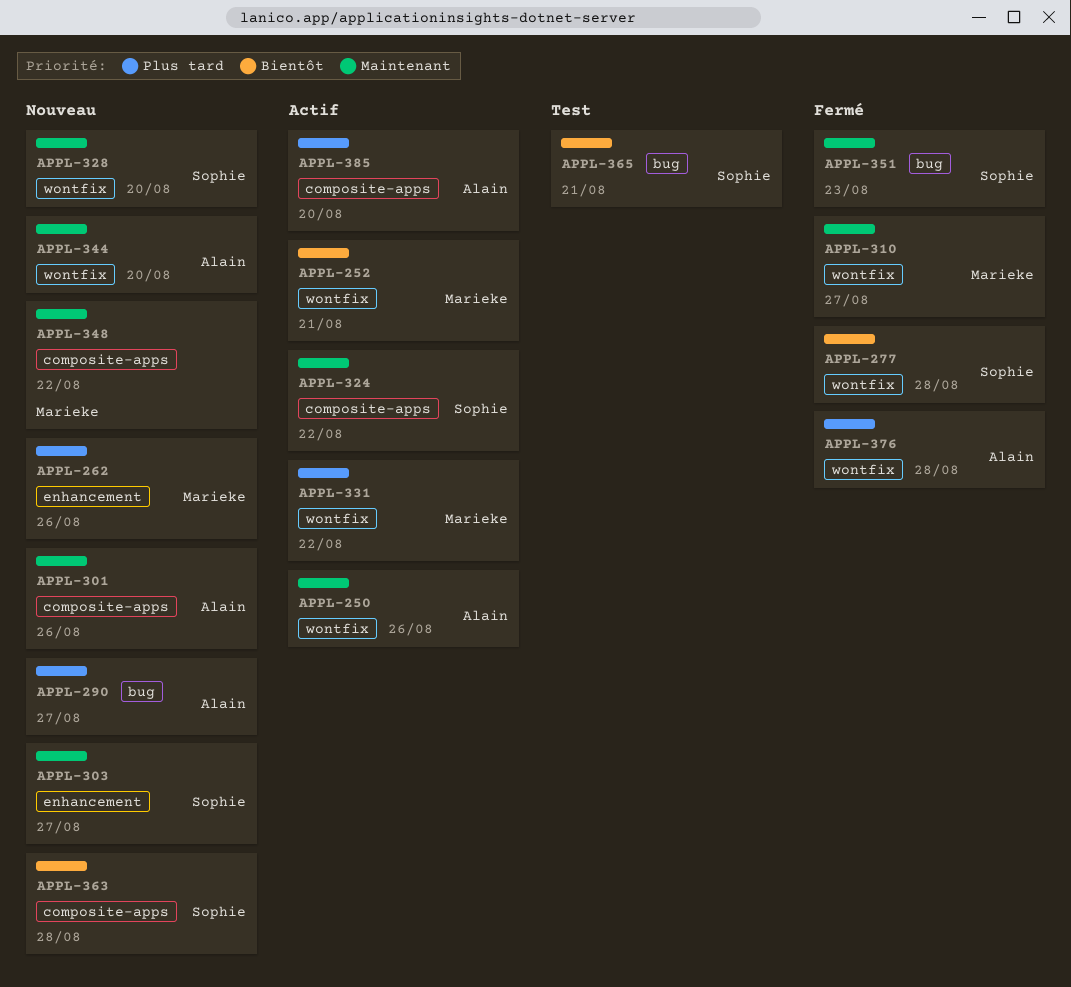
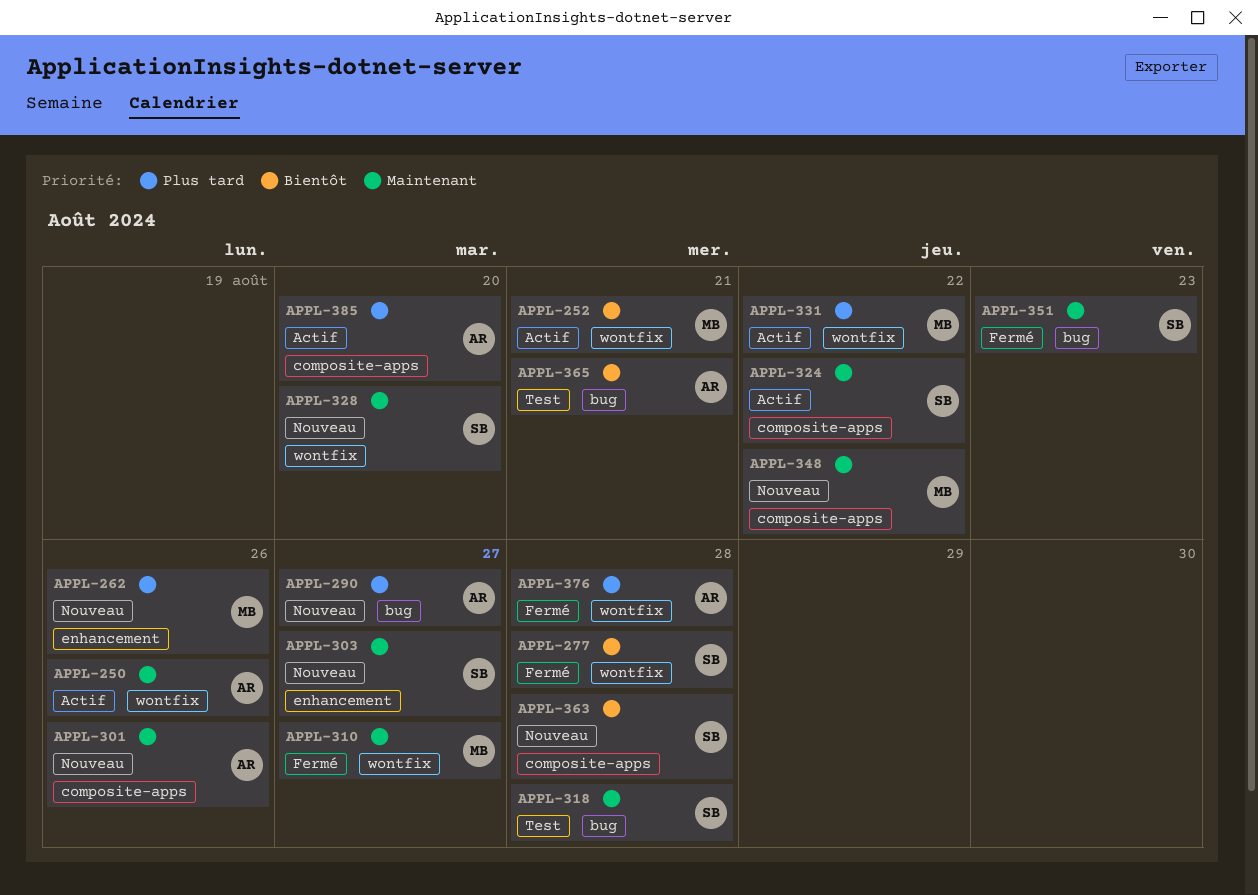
APPL-318: none -> present
APPL-344: present -> none
APPL-365, owner: Sophie -> Alain

